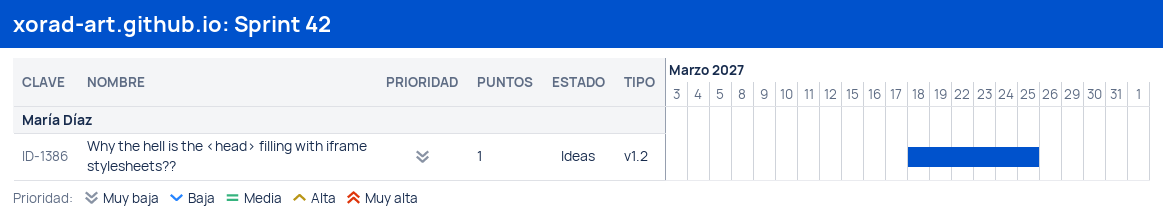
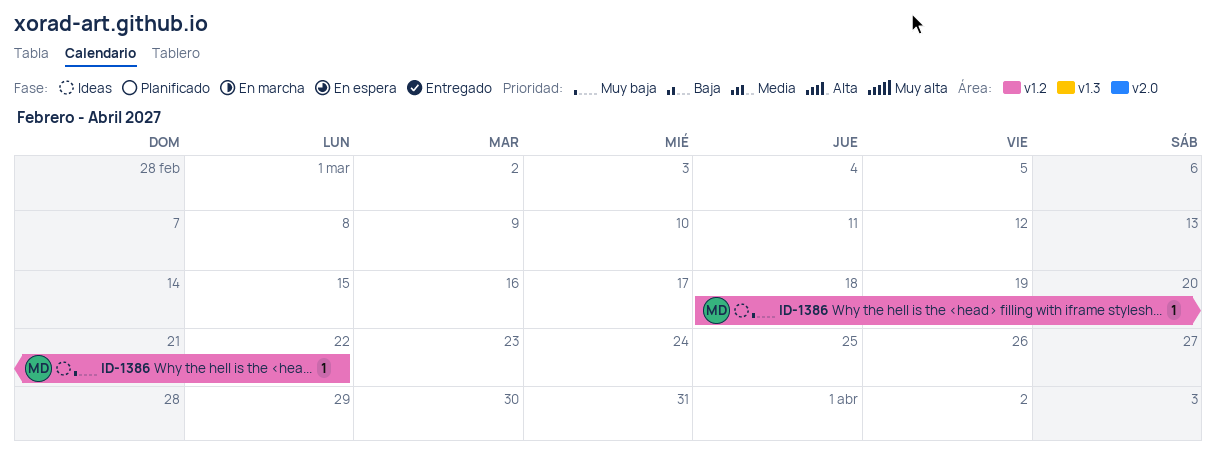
ID-1386, due: Mar 25 -> Mar 22

